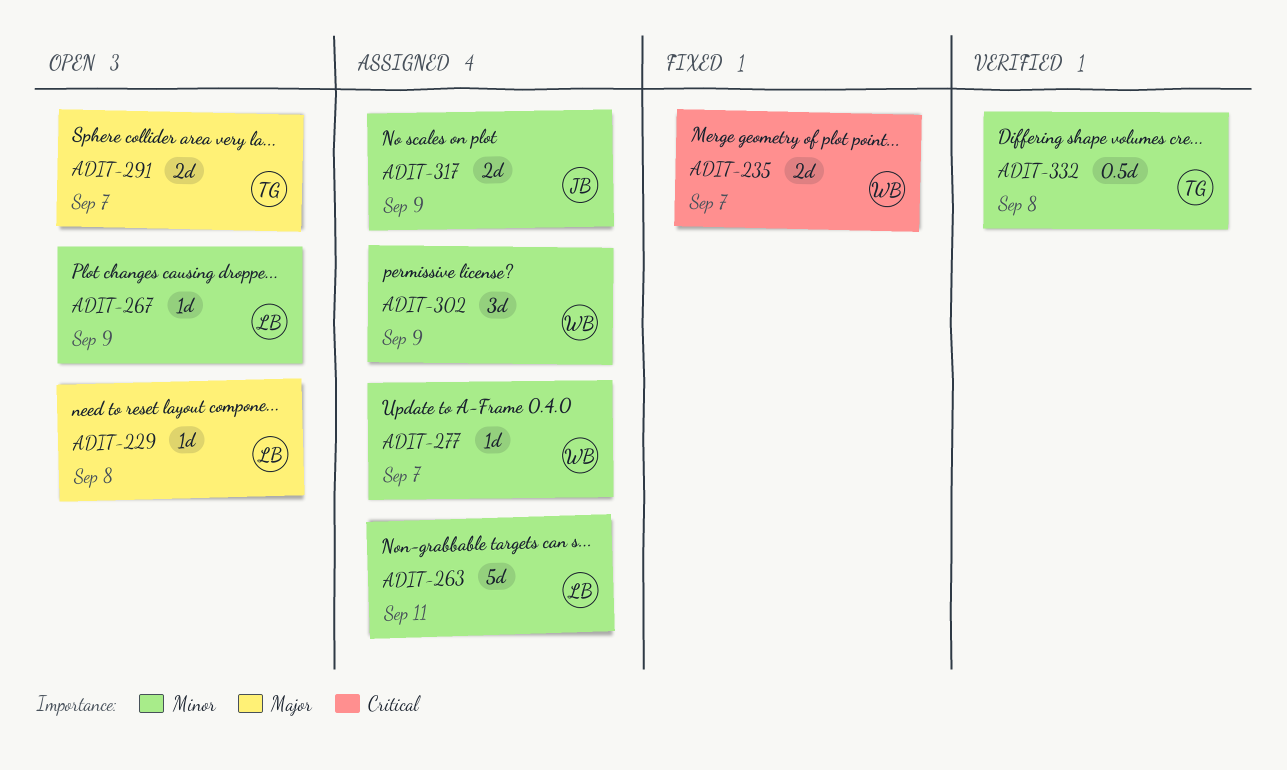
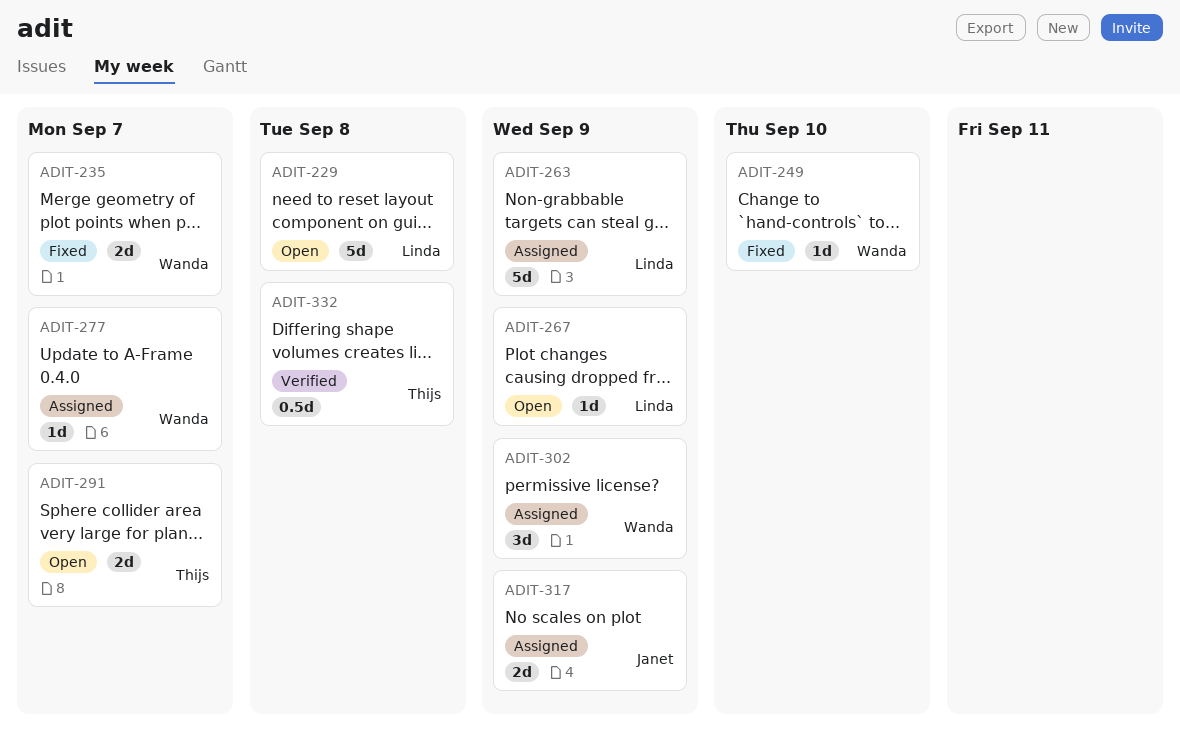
ADIT-229, estimate: 1d -> 5d
ADIT-249: none -> present
ADIT-263, due: Sep 11 -> Sep 9

